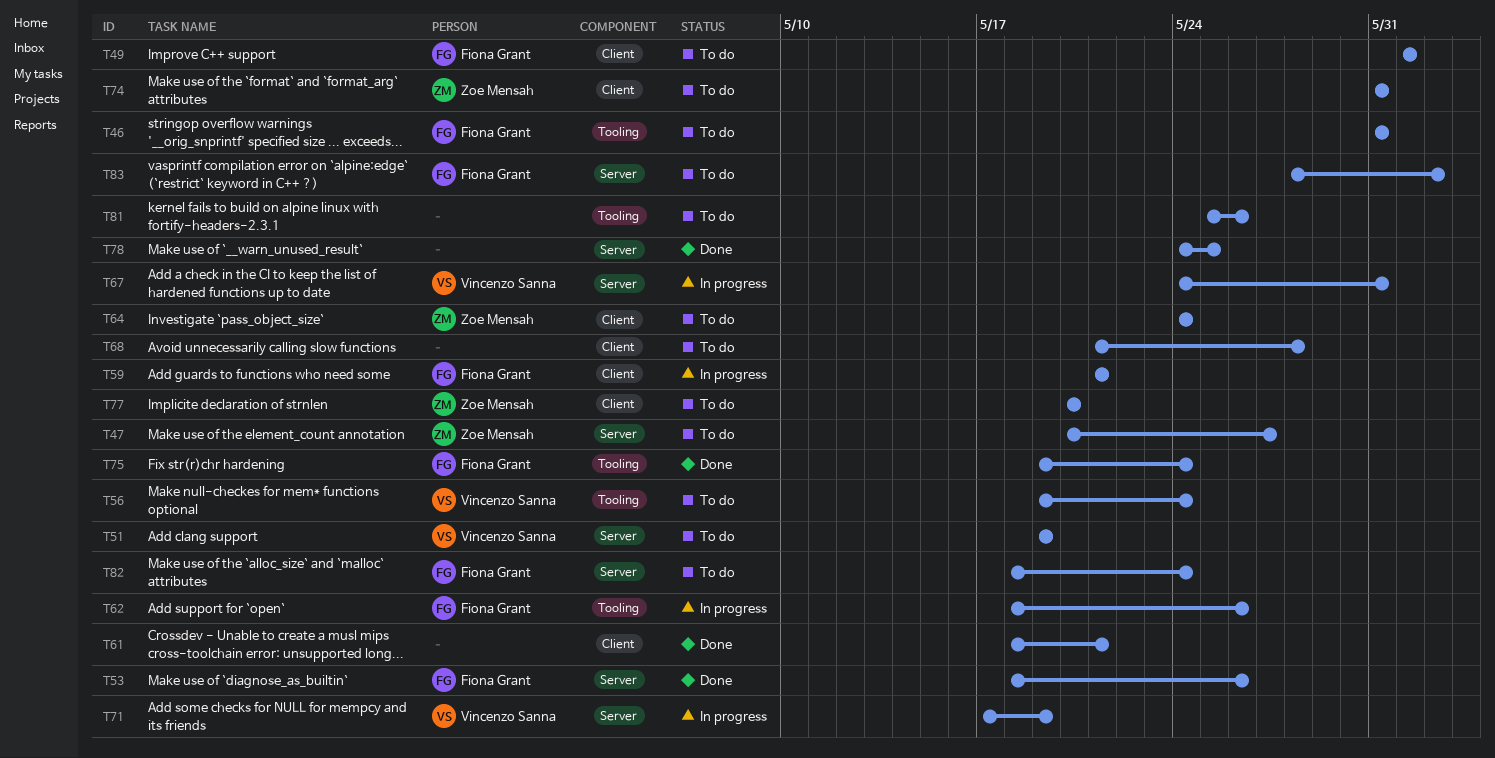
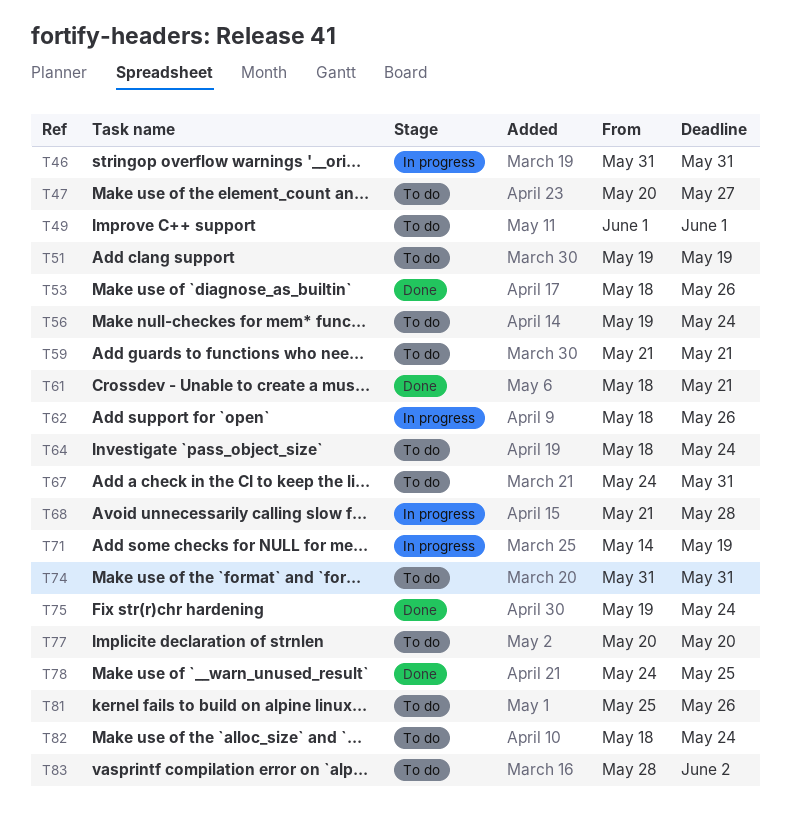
T46, status: To do -> In progress
T59, status: In progress -> To do
T64, start: May 24 -> May 18
T67, status: In progress -> To do
T68, status: To do -> In progress
T71, start: May 17 -> May 14

